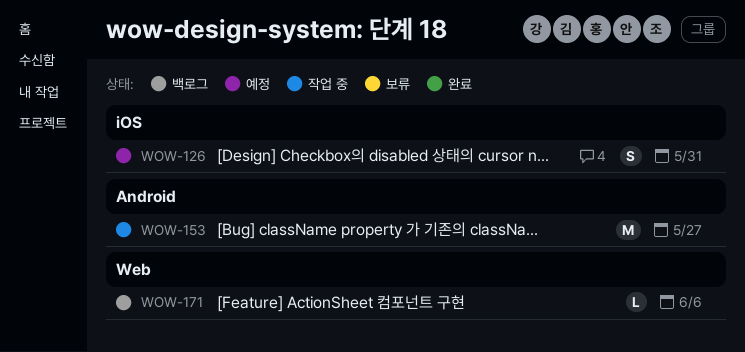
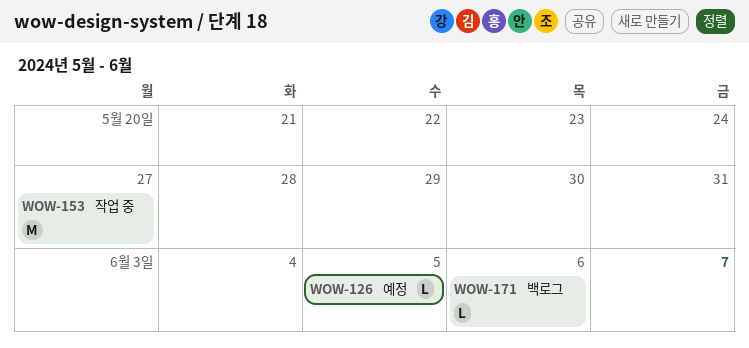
WOW-126, estimate: S -> L
WOW-126, due: May 31 -> Jun 5

